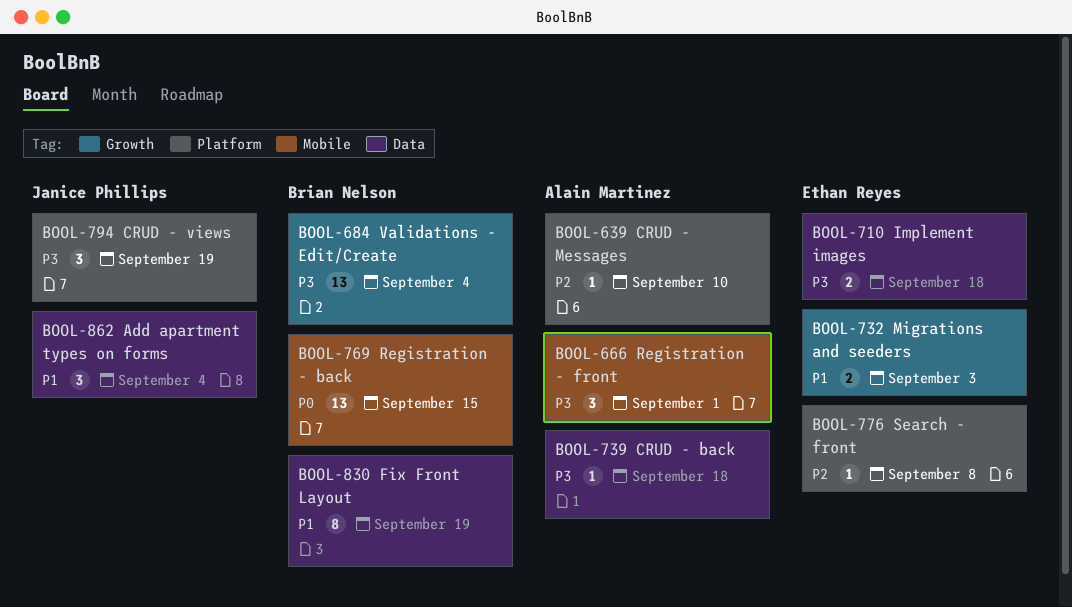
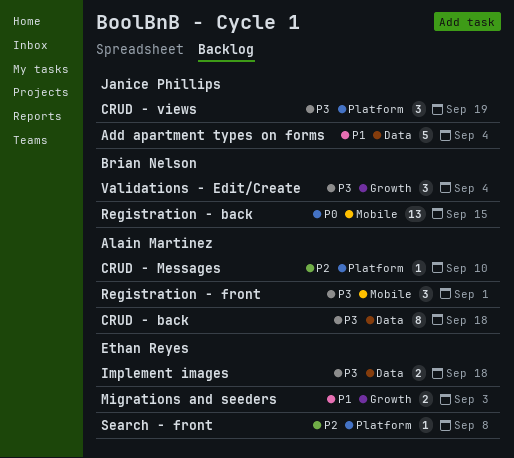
Add apartment types on forms, estimate: 3 -> 5
CRUD - back, estimate: 1 -> 8
Fix Front Layout: present -> none
Validations - Edit/Create, estimate: 13 -> 3

